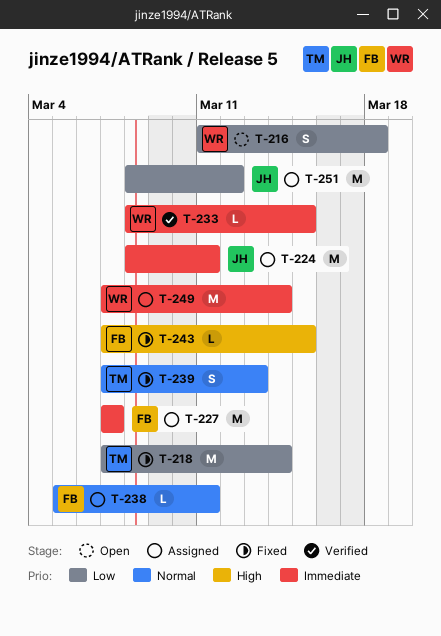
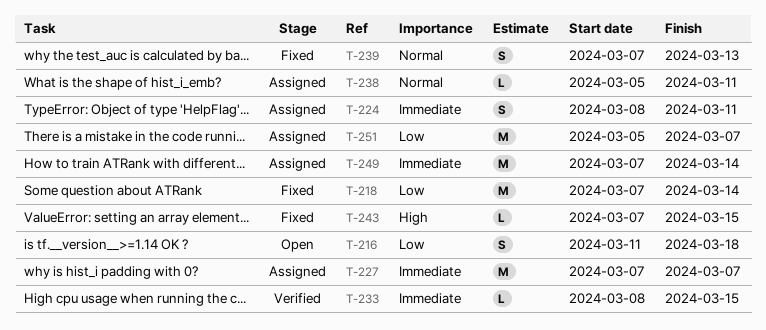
T-224, estimate: M -> S
T-251, start: Mar 8 -> Mar 5
T-251, due: Mar 12 -> Mar 7

